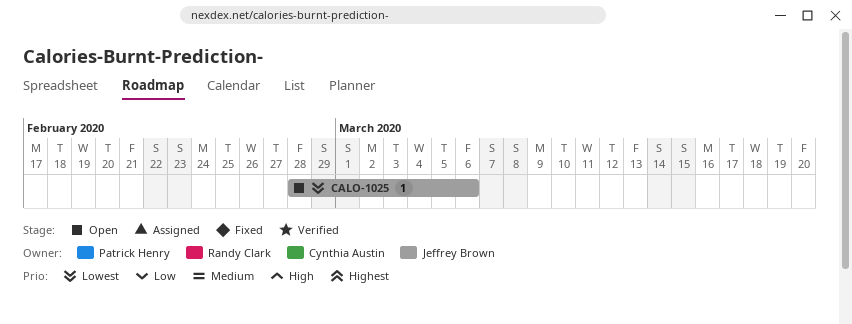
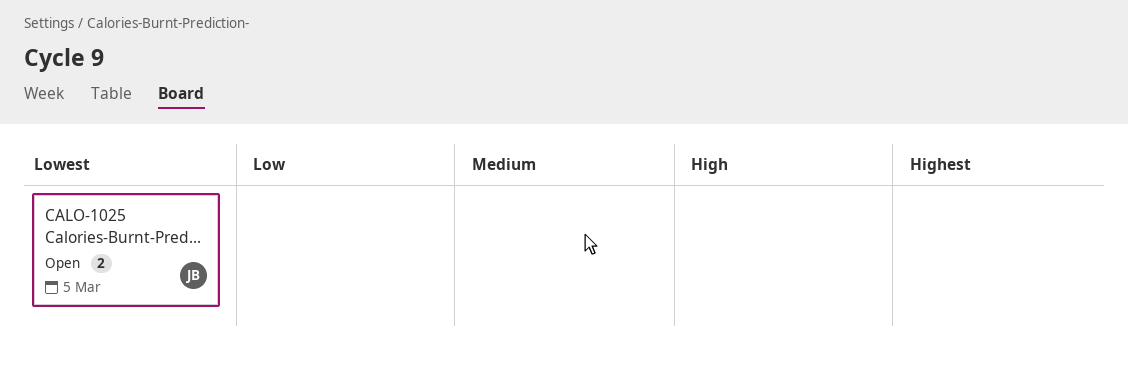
CALO-1025, estimate: 1 -> 2
CALO-1025, due: Mar 6 -> Mar 5

